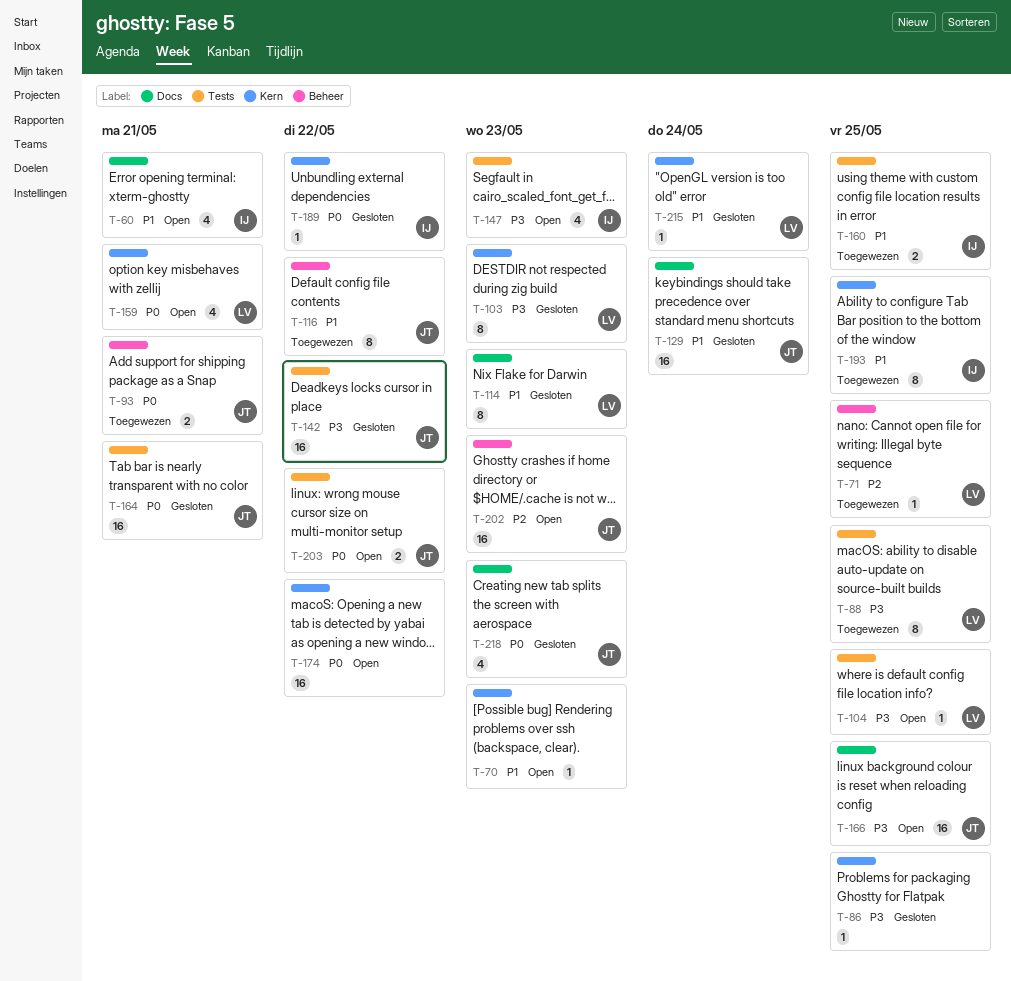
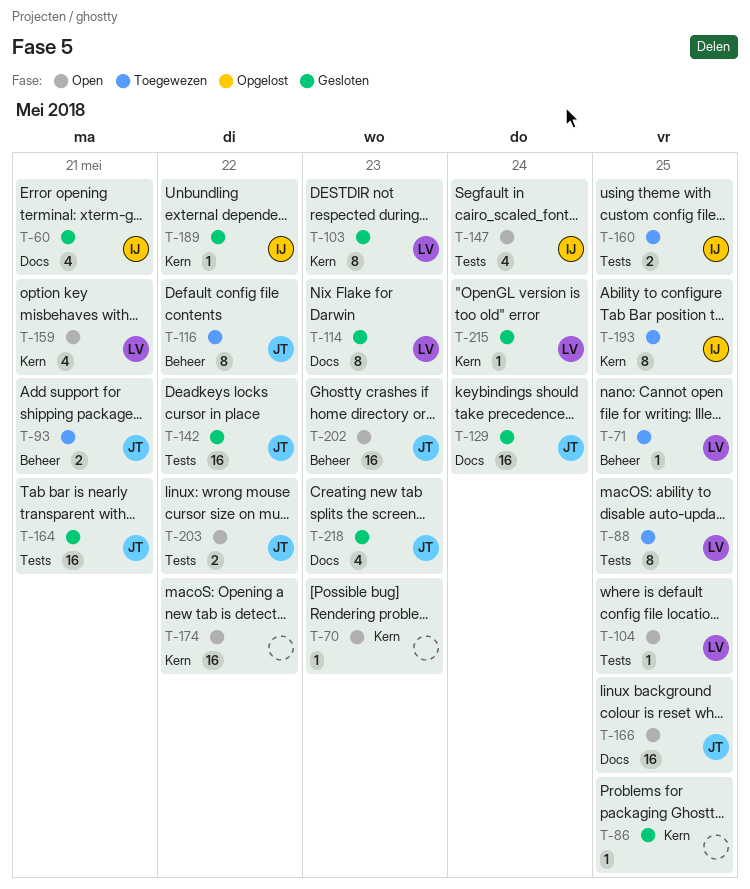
T-60, status: Open -> Gesloten
T-147, due: May 23 -> May 24

